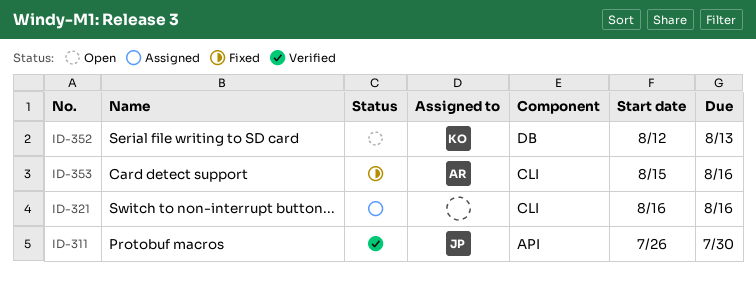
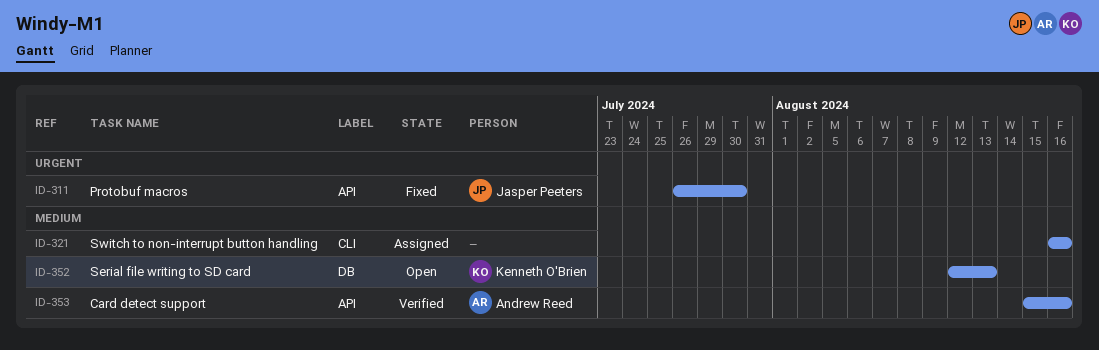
ID-311, status: Verified -> Fixed
ID-353, status: Fixed -> Verified
ID-353, label: CLI -> API

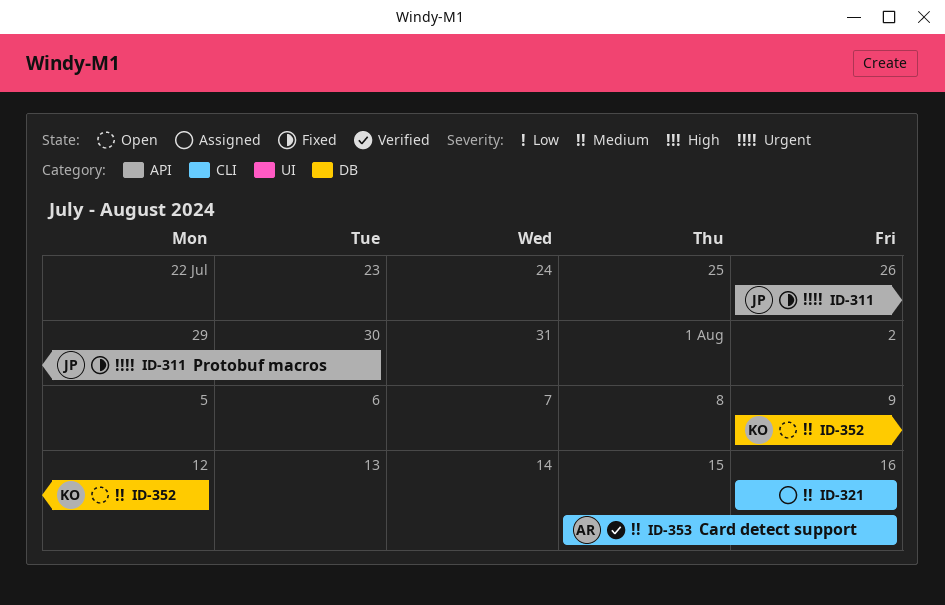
ID-352, start: Aug 12 -> Aug 9
ID-352, due: Aug 13 -> Aug 12
ID-353, label: API -> CLI

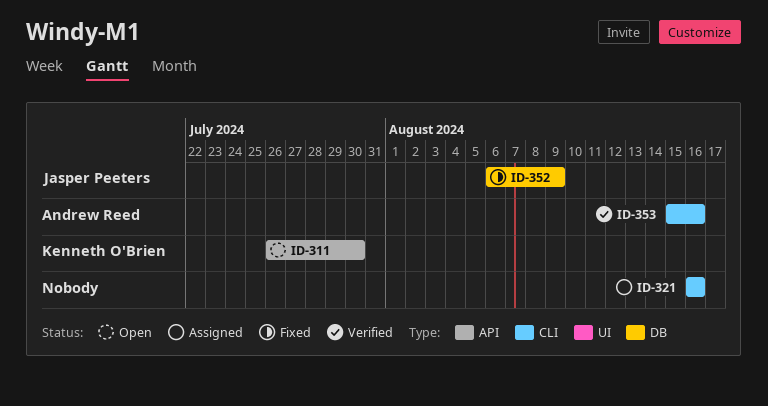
ID-311, status: Fixed -> Open
ID-311, owner: Jasper Peeters -> Kenneth O'Brien
ID-352, status: Open -> Fixed
ID-352, owner: Kenneth O'Brien -> Jasper Peeters
ID-352, start: Aug 9 -> Aug 6
ID-352, due: Aug 12 -> Aug 9

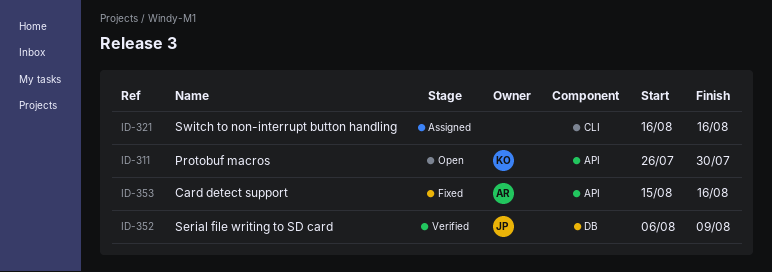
ID-352, status: Fixed -> Verified
ID-353, status: Verified -> Fixed
ID-353, label: CLI -> API

